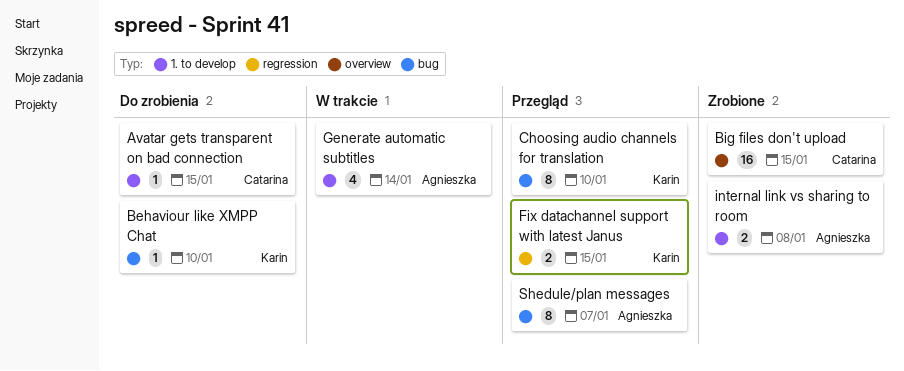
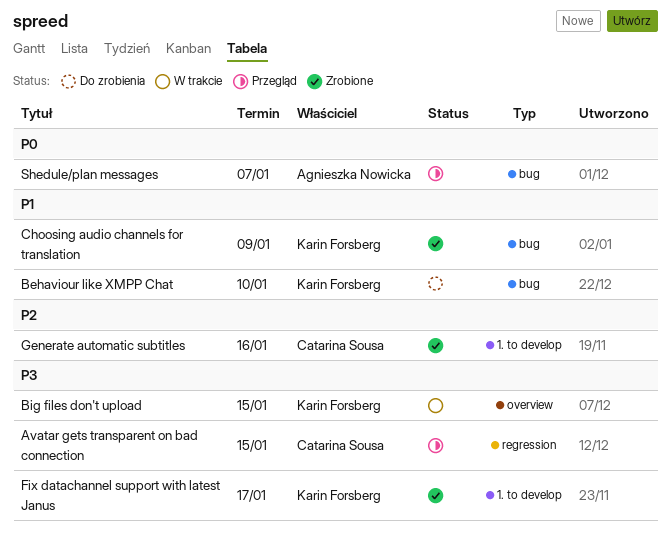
Avatar gets transparent on bad connection, status: Do zrobienia -> Przegląd
Avatar gets transparent on bad connection, label: 1. to develop -> regression
Big files don't upload, status: Zrobione -> W trakcie
Big files don't upload, owner: Catarina Sousa -> Karin Forsberg
Choosing audio channels for translation, status: Przegląd -> Zrobione
Choosing audio channels for translation, due: Jan 10 -> Jan 9
Fix datachannel support with latest Janus, status: Przegląd -> Zrobione
Fix datachannel support with latest Janus, label: regression -> 1. to develop
Fix datachannel support with latest Janus, due: Jan 15 -> Jan 17
Generate automatic subtitles, status: W trakcie -> Zrobione
Generate automatic subtitles, owner: Agnieszka Nowicka -> Catarina Sousa
Generate automatic subtitles, due: Jan 14 -> Jan 16
internal link vs sharing to room: present -> none

